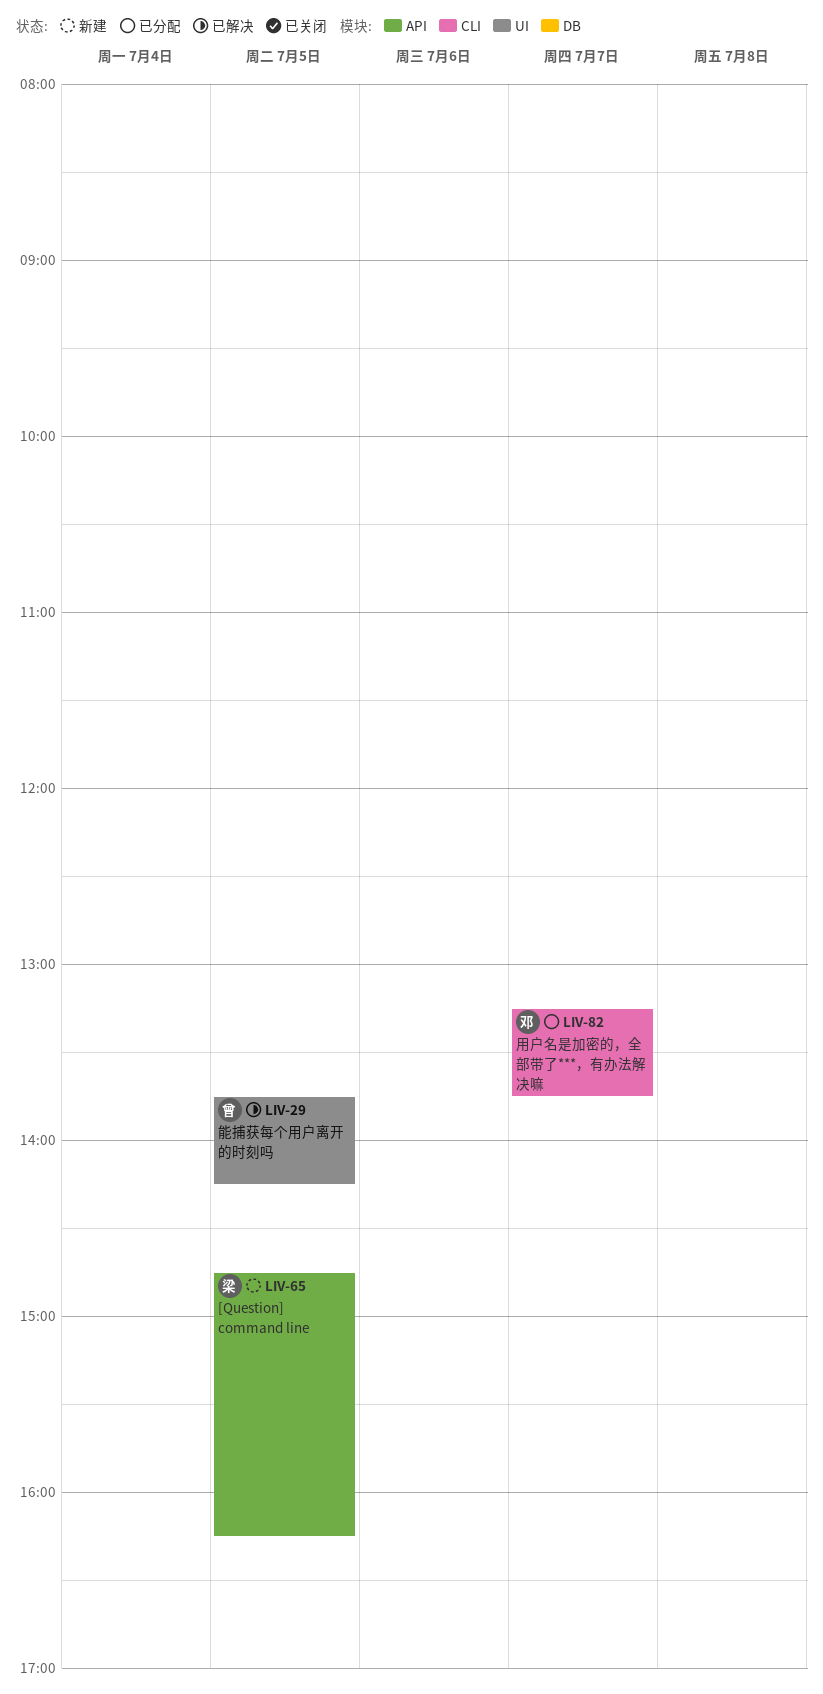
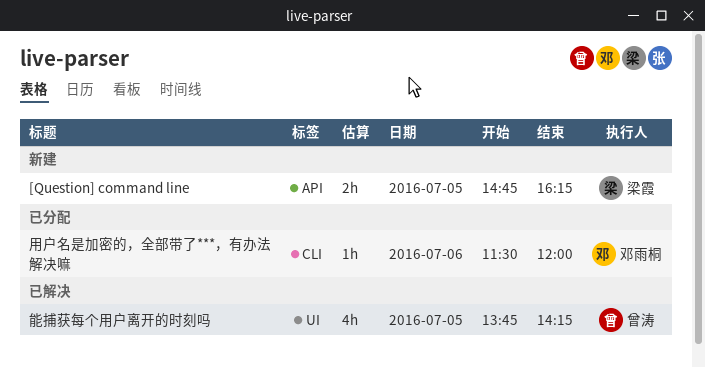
用户名是加密的，全部带了***，有办法解决嘛, day: Jul 7 -> Jul 6
用户名是加密的，全部带了***，有办法解决嘛, begins: 13:15 -> 11:30
用户名是加密的，全部带了***，有办法解决嘛, ends: 13:45 -> 12:00

